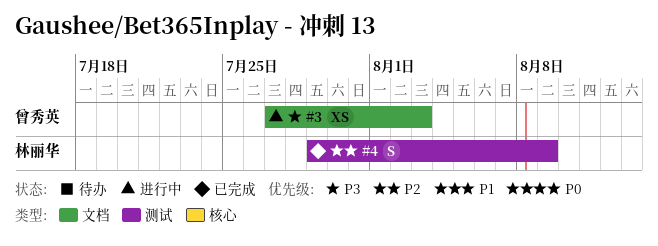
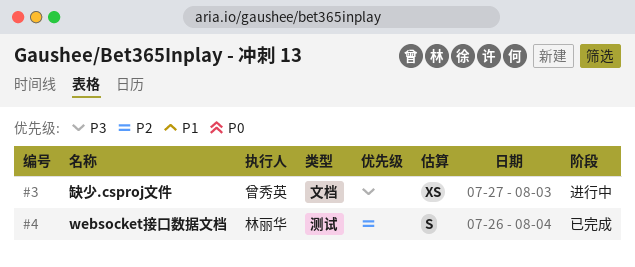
#4, start: Jul 29 -> Jul 26
#4, due: Aug 9 -> Aug 4

